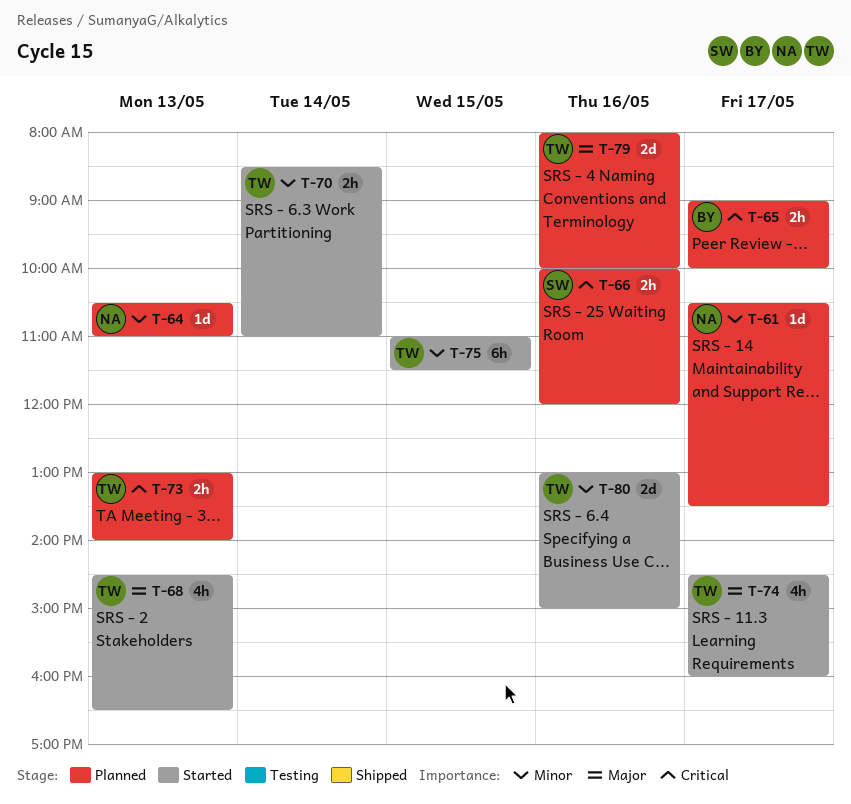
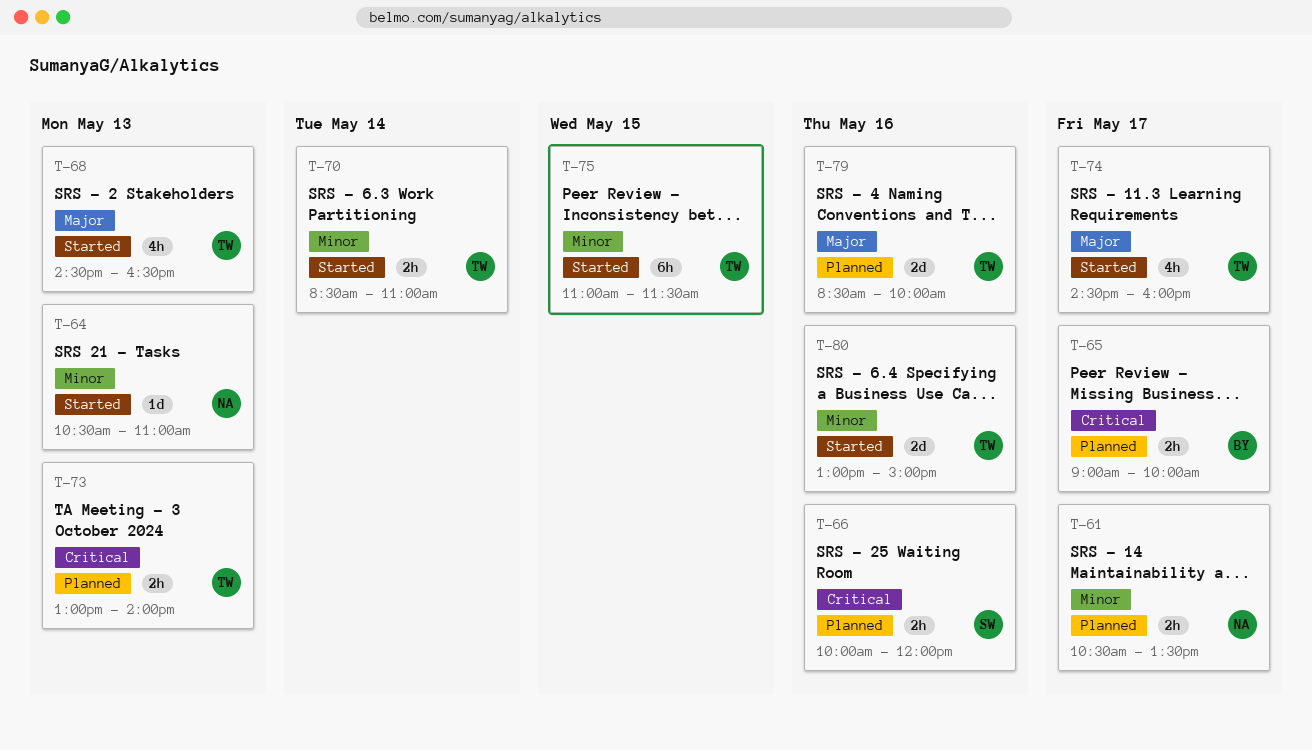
T-61, estimate: 1d -> 2h
T-64, status: Planned -> Started
T-79, begins: 08:00 -> 08:30

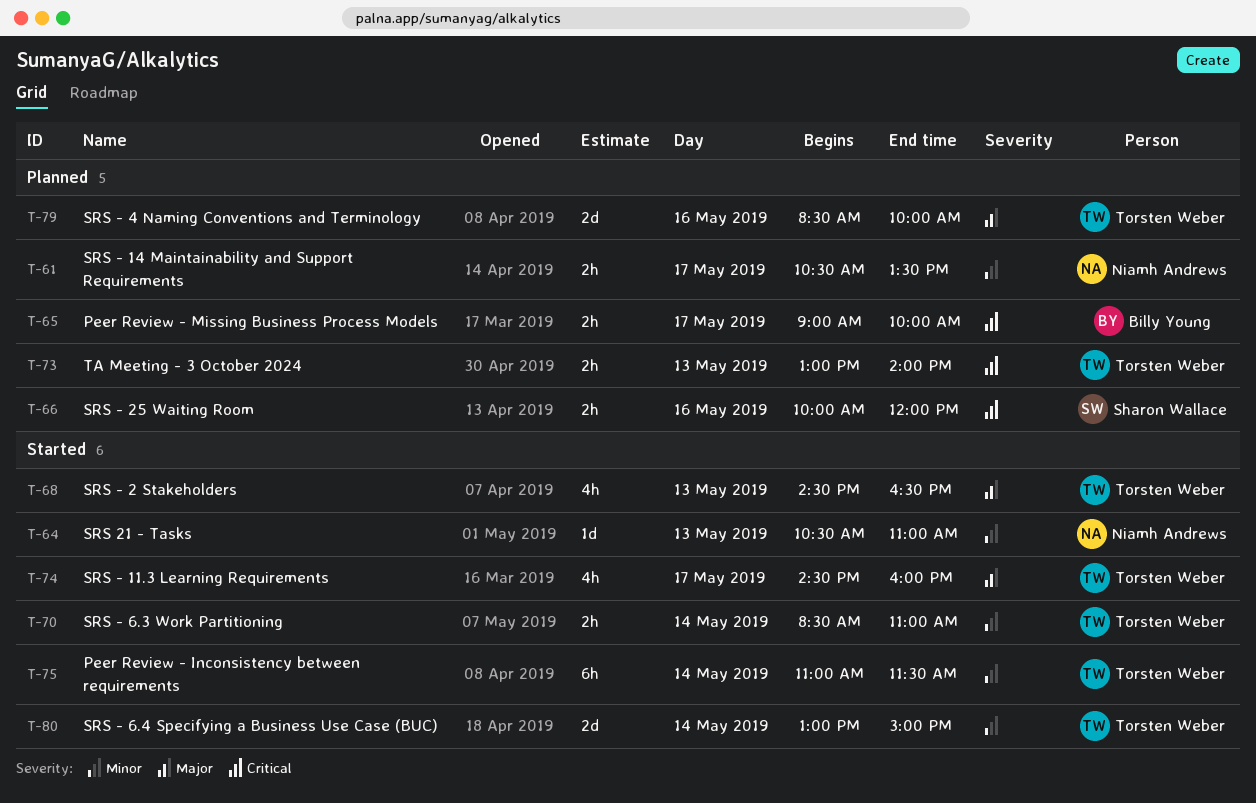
T-75, day: May 15 -> May 14
T-80, day: May 16 -> May 14

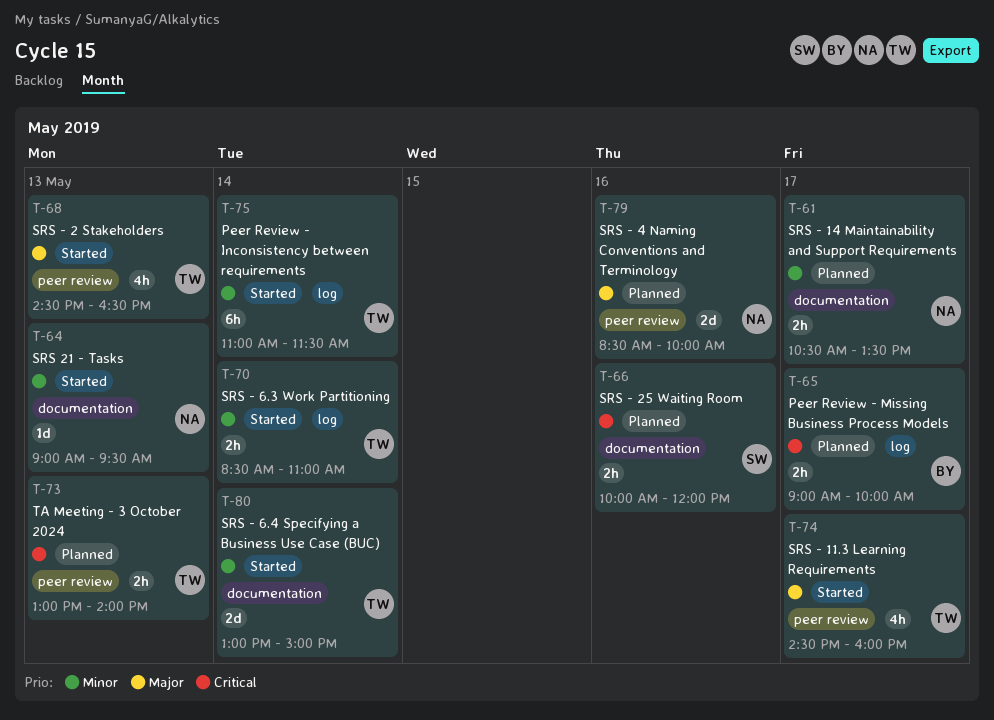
T-64, begins: 10:30 -> 09:00
T-64, ends: 11:00 -> 09:30
T-79, owner: Torsten Weber -> Niamh Andrews

